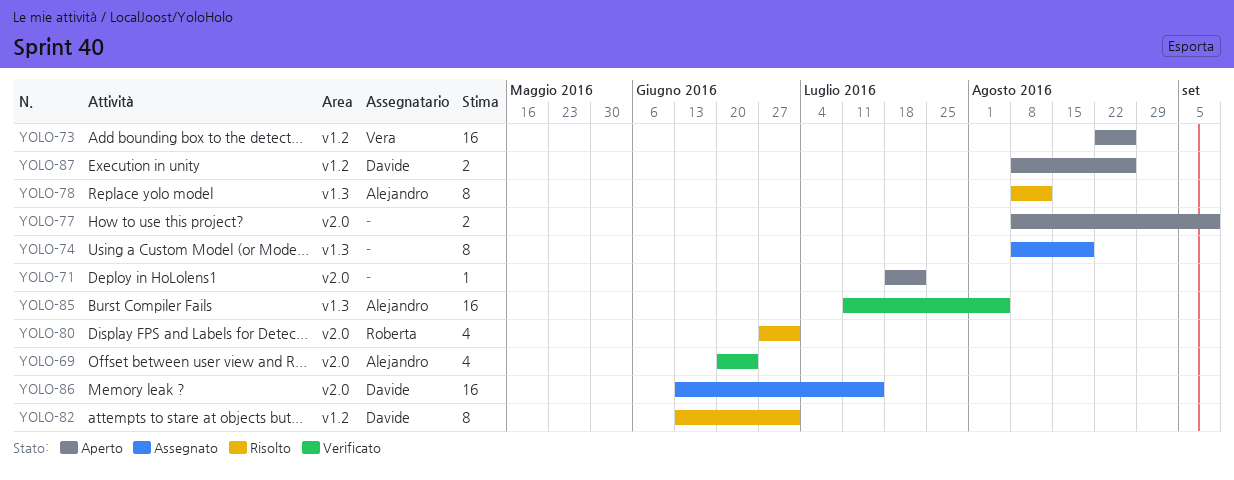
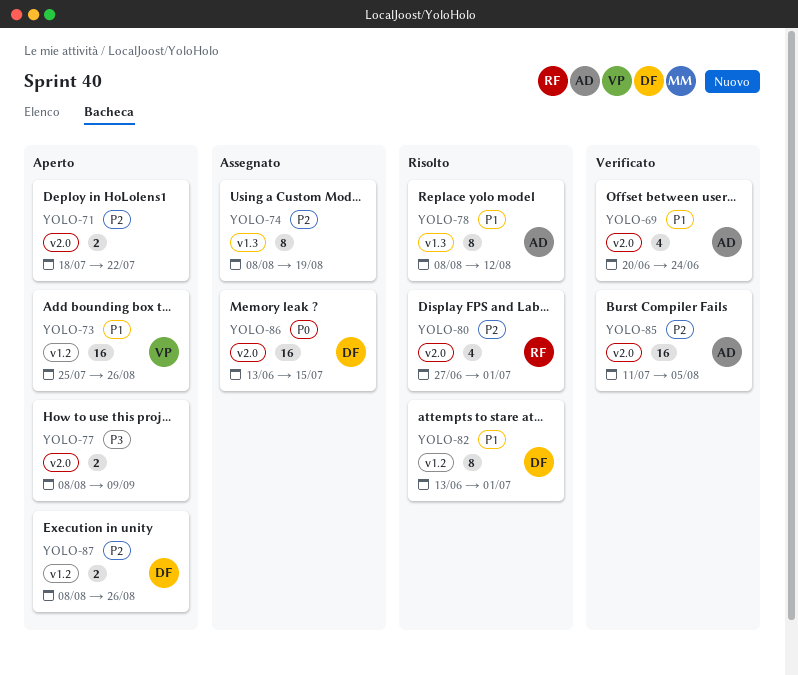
YOLO-71, estimate: 1 -> 2
YOLO-73, start: Aug 22 -> Jul 25
YOLO-85, label: v1.3 -> v2.0

